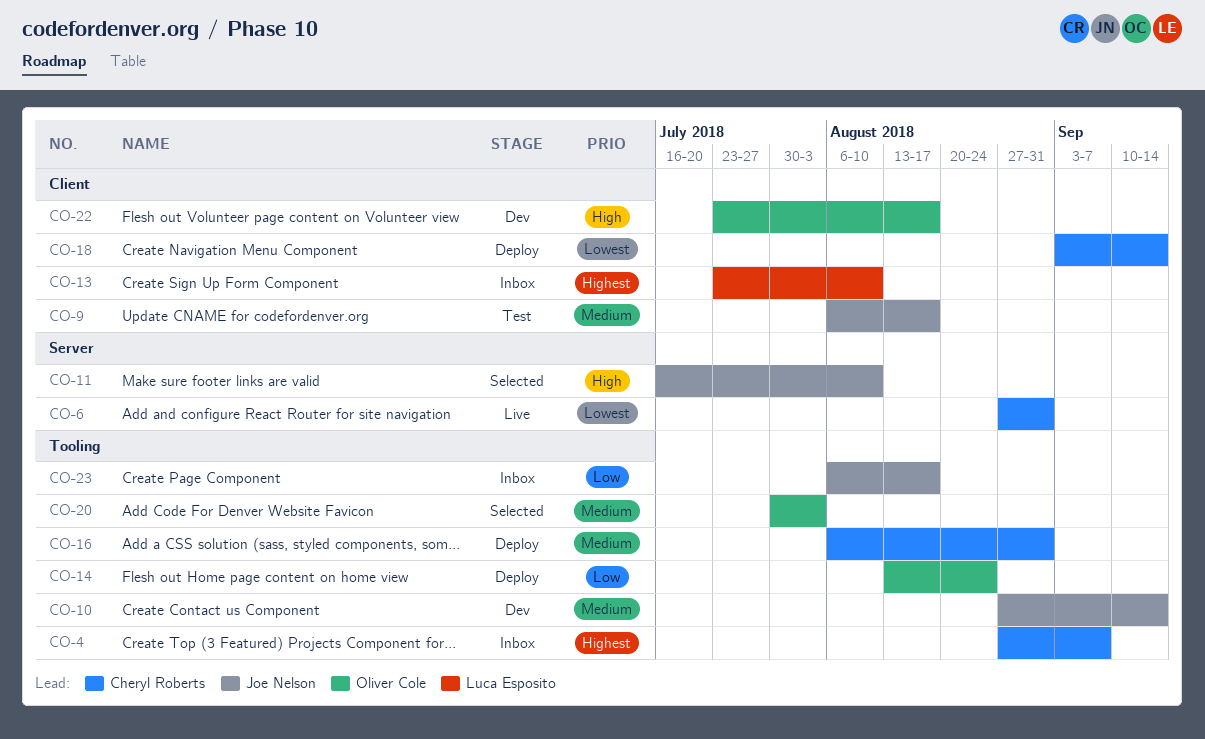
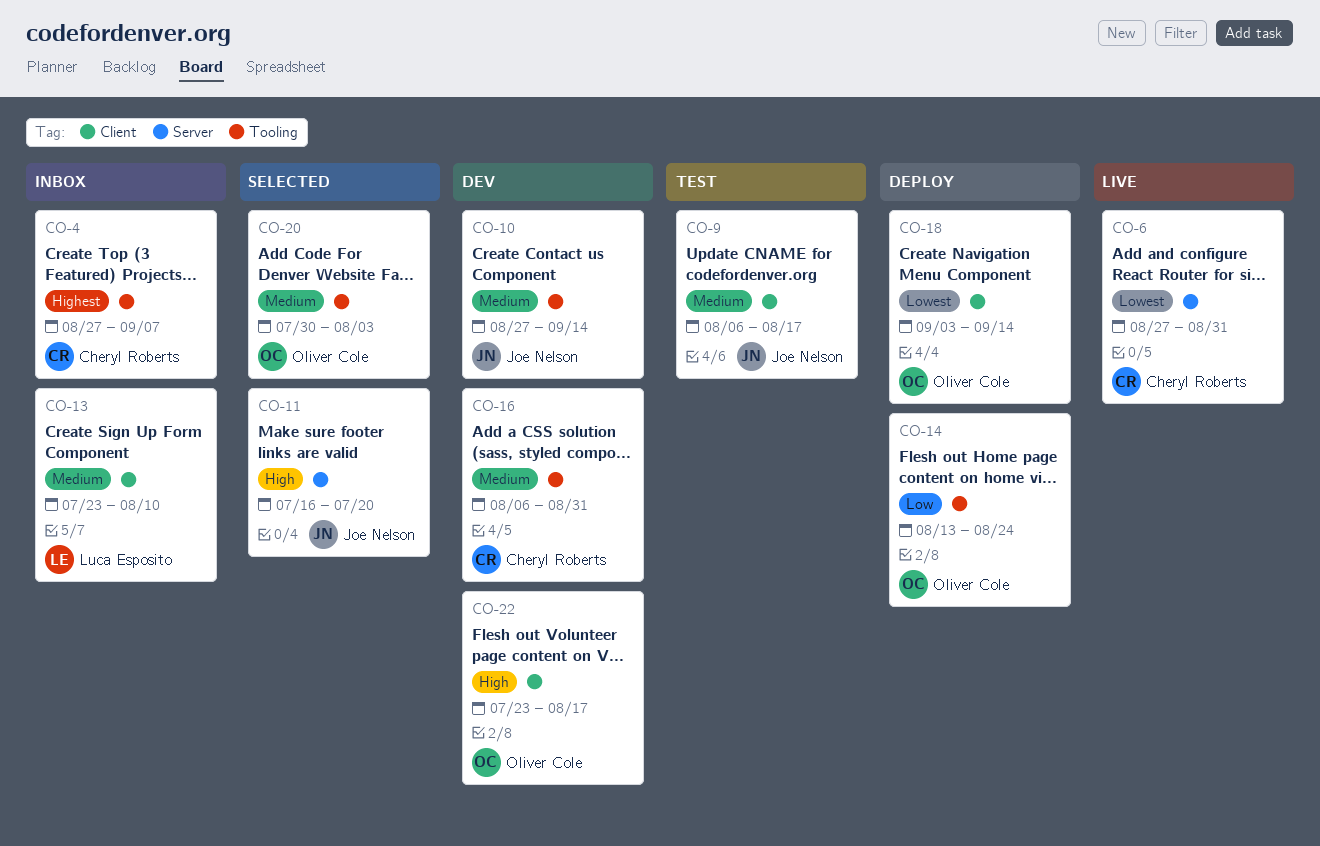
CO-11, due: Aug 10 -> Jul 20
CO-13, priority: Highest -> Medium
CO-16, status: Deploy -> Dev
CO-18, owner: Cheryl Roberts -> Oliver Cole
CO-23: present -> none

